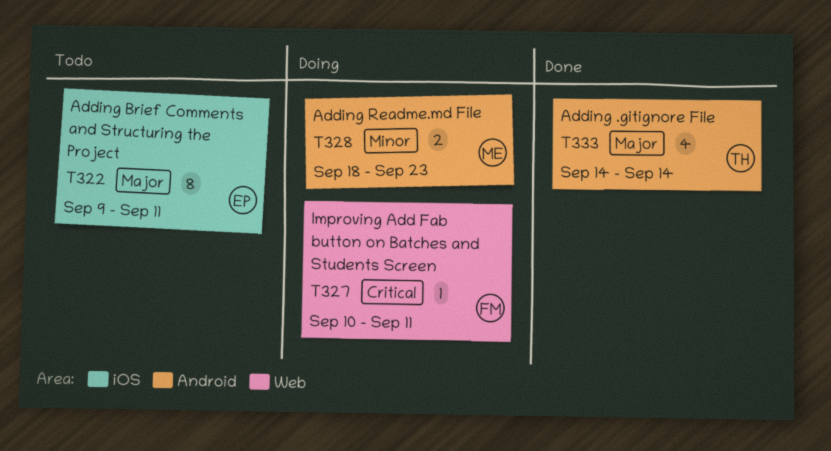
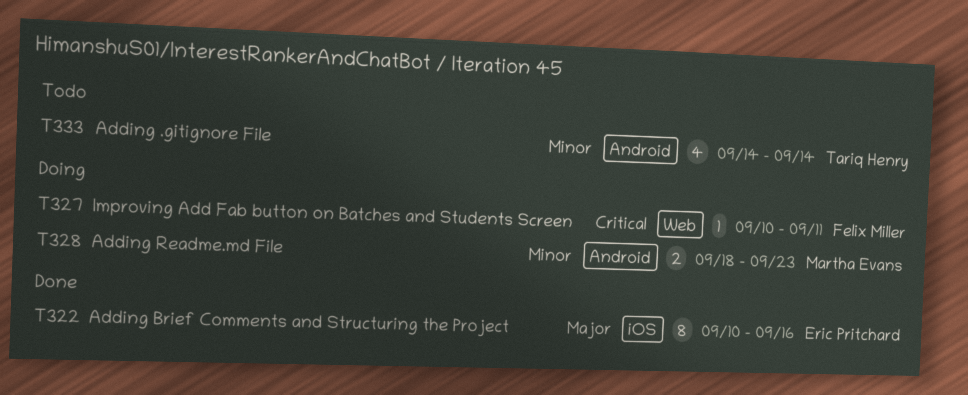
T322, status: Todo -> Done
T322, start: Sep 9 -> Sep 10
T322, due: Sep 11 -> Sep 16
T333, status: Done -> Todo
T333, priority: Major -> Minor

